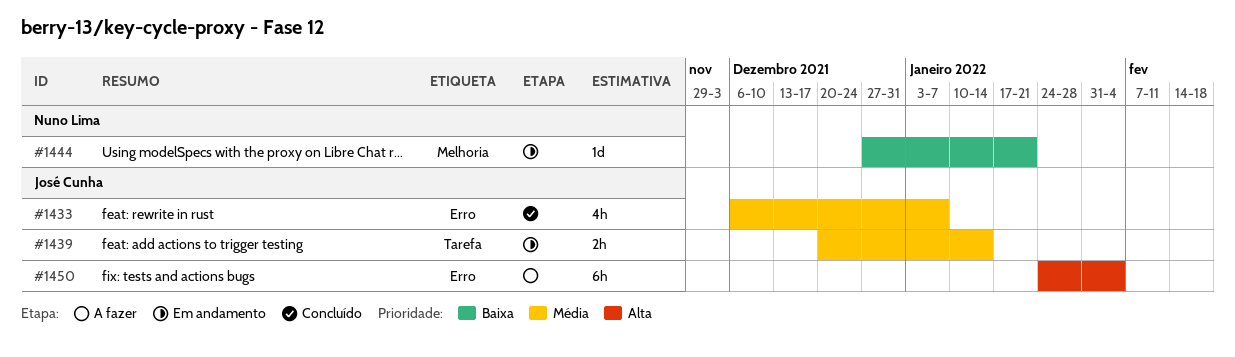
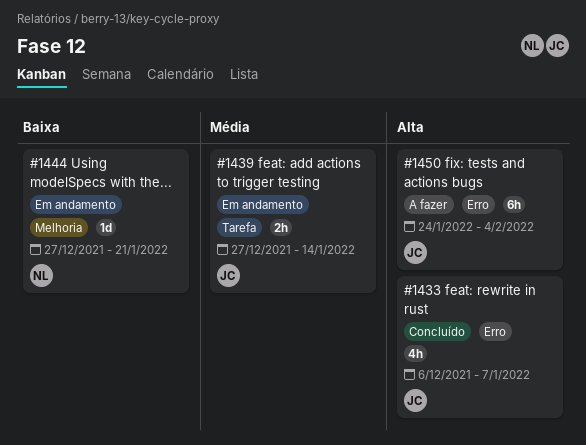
#1433, priority: Média -> Alta
#1439, start: Dec 20 -> Dec 27

